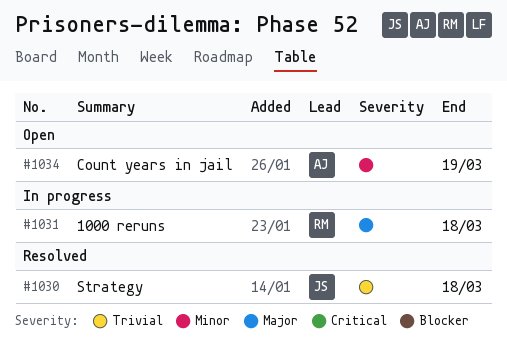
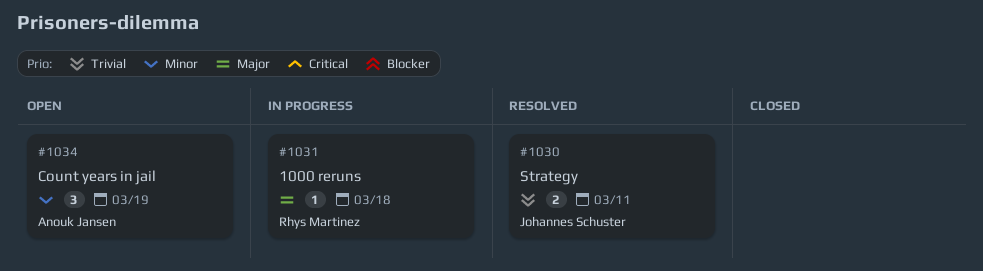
#1030, due: Mar 18 -> Mar 11

